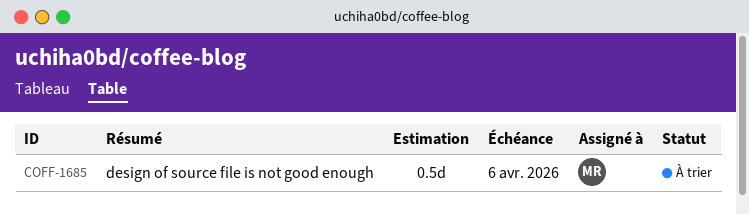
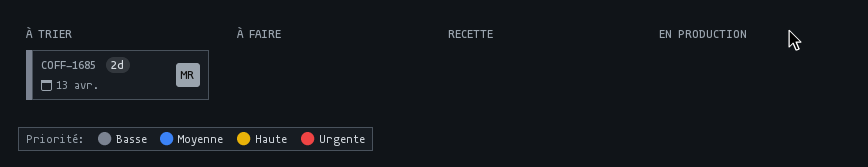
COFF-1685, estimate: 0.5d -> 2d
COFF-1685, due: Apr 6 -> Apr 13

